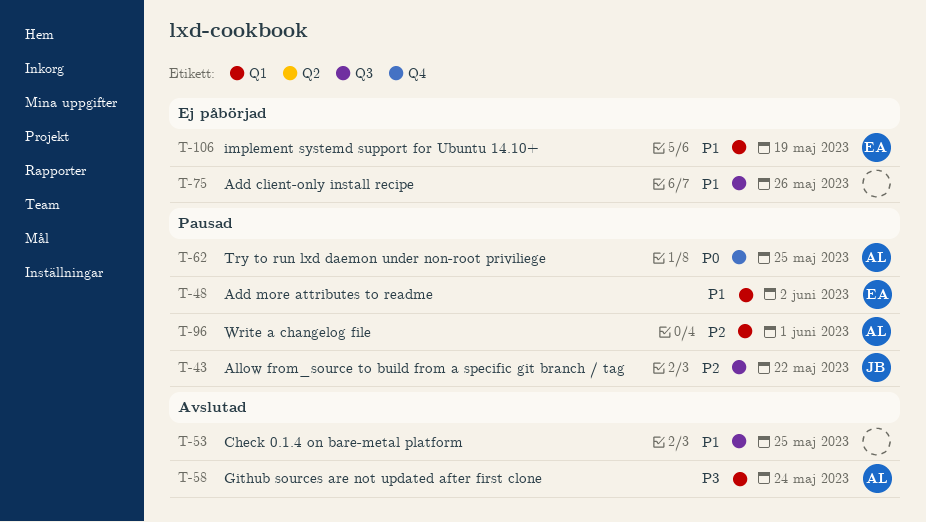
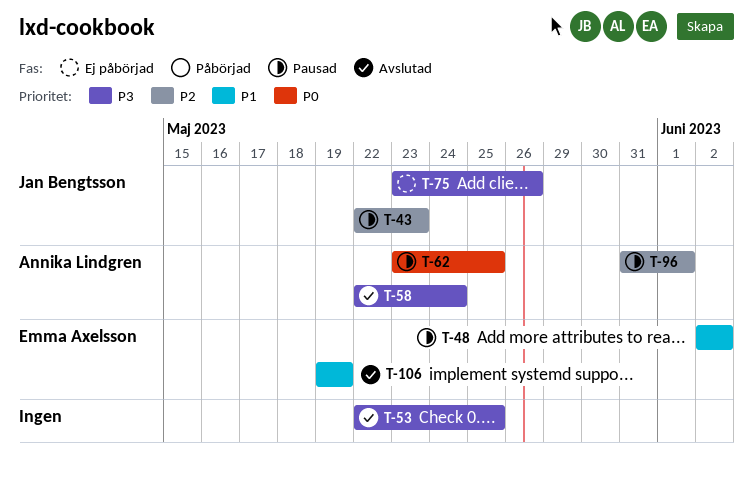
T-43, due: May 22 -> May 23
T-53, priority: P1 -> P3
T-75, owner: none -> Jan Bengtsson
T-75, priority: P1 -> P3
T-106, status: Ej påbörjad -> Avslutad

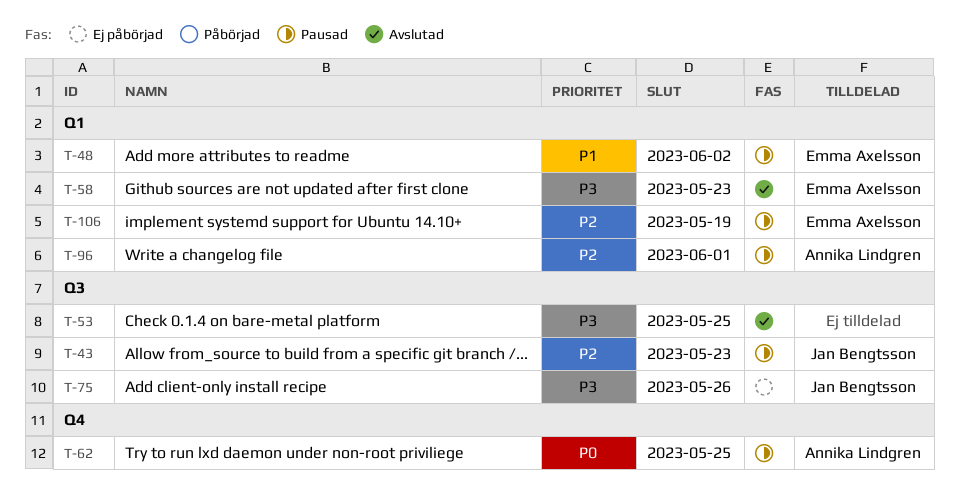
T-58, owner: Annika Lindgren -> Emma Axelsson
T-58, due: May 24 -> May 23
T-106, status: Avslutad -> Pausad
T-106, priority: P1 -> P2

